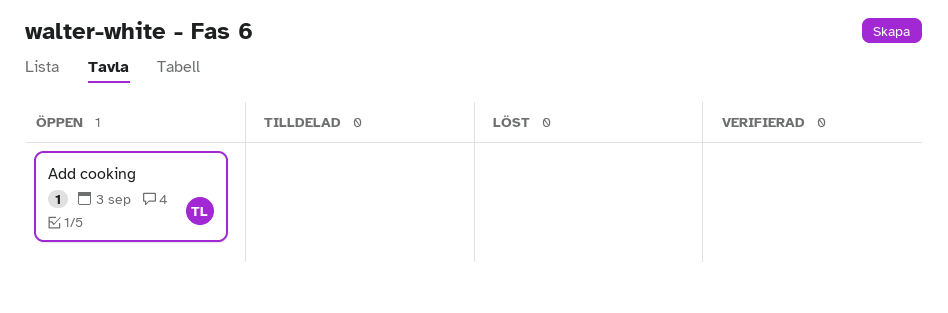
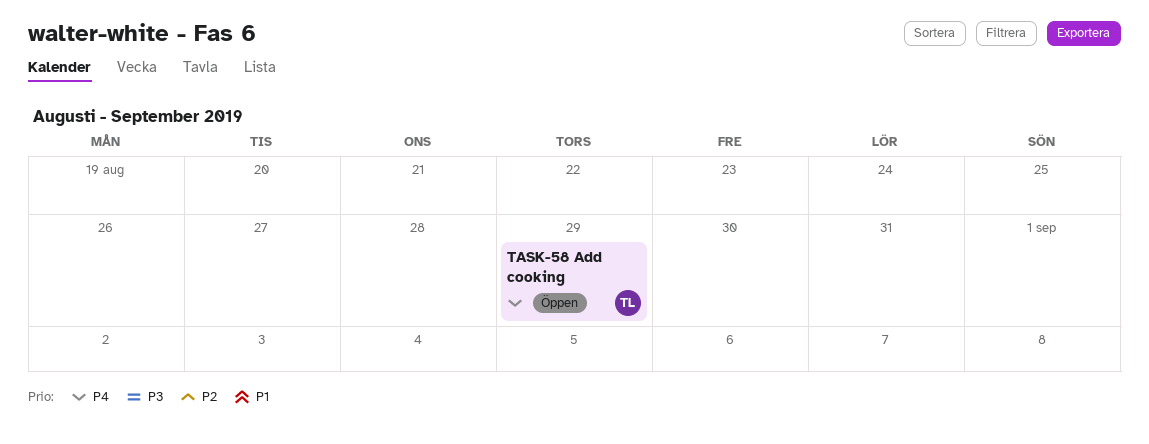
Add cooking, due: Sep 3 -> Aug 29

